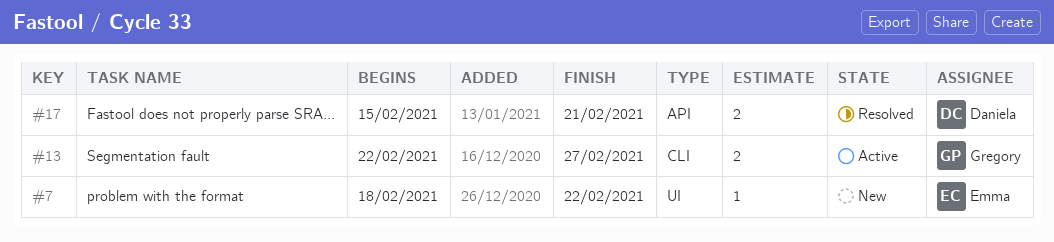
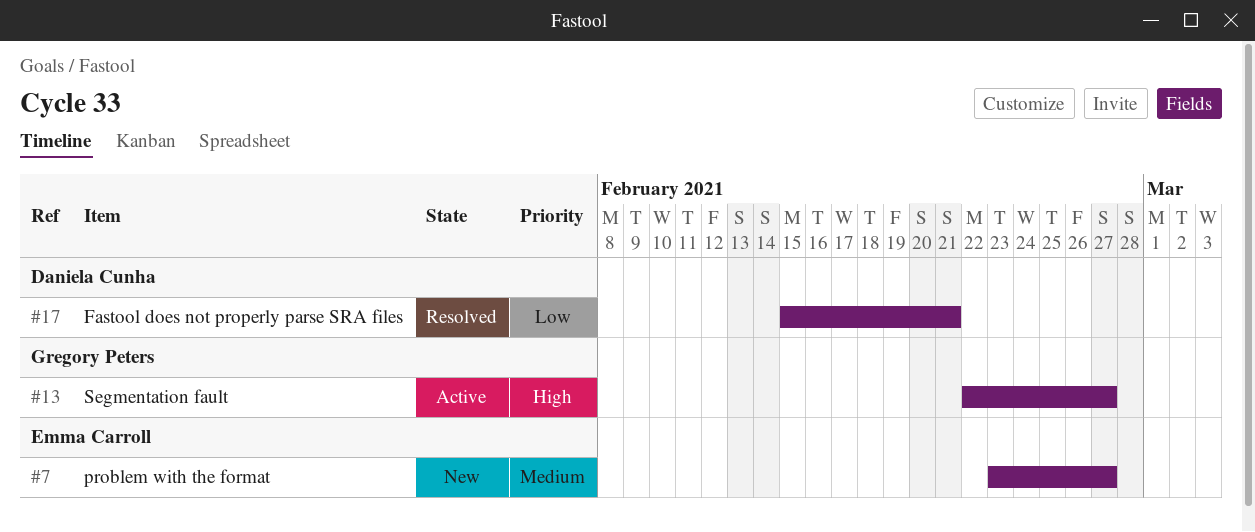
#7, start: Feb 18 -> Feb 23
#7, due: Feb 22 -> Feb 27

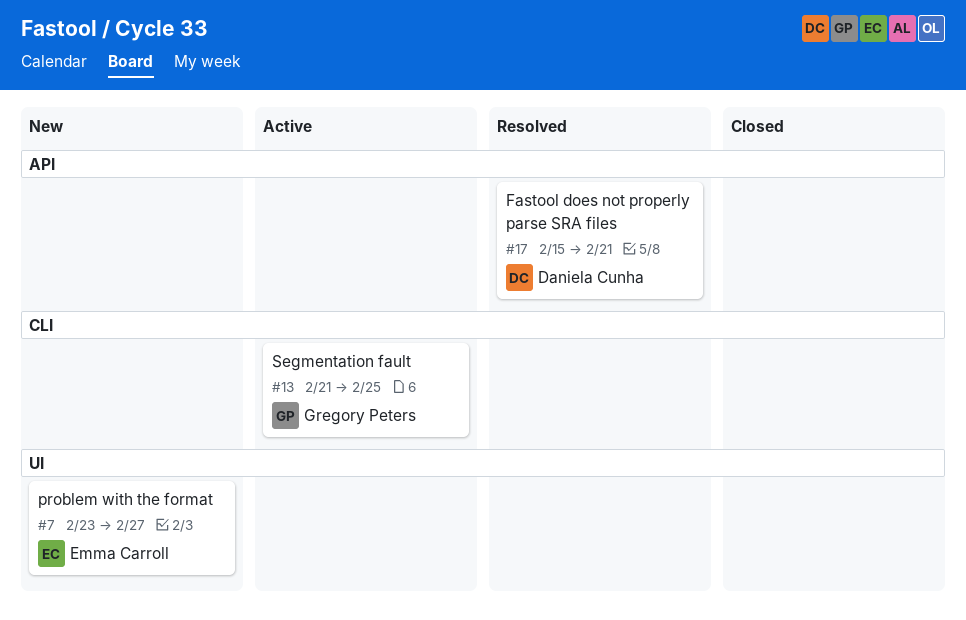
#13, start: Feb 22 -> Feb 21
#13, due: Feb 27 -> Feb 25

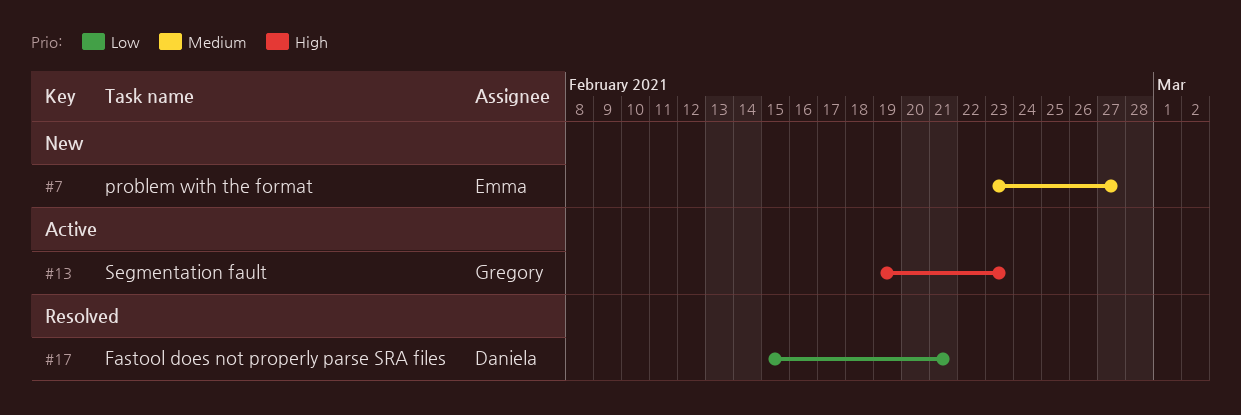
#13, start: Feb 21 -> Feb 19
#13, due: Feb 25 -> Feb 23

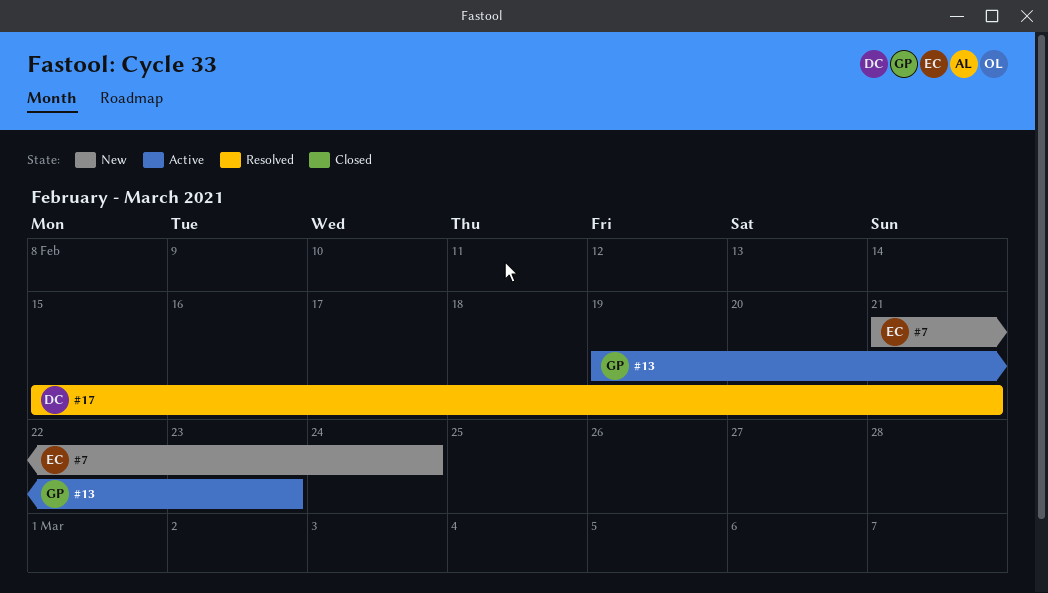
#7, start: Feb 23 -> Feb 21
#7, due: Feb 27 -> Feb 24

